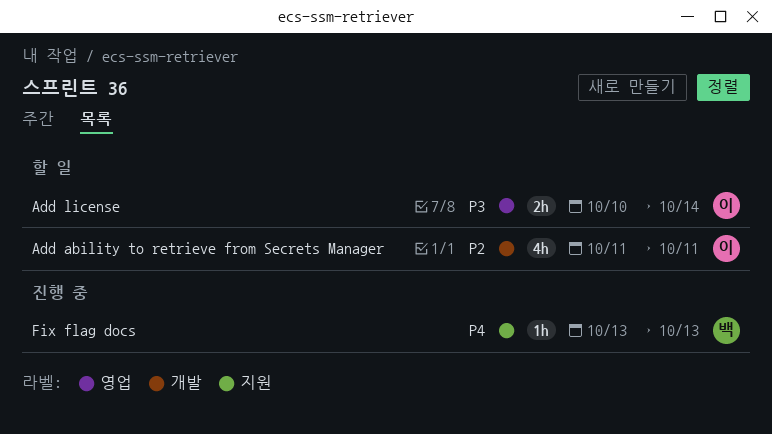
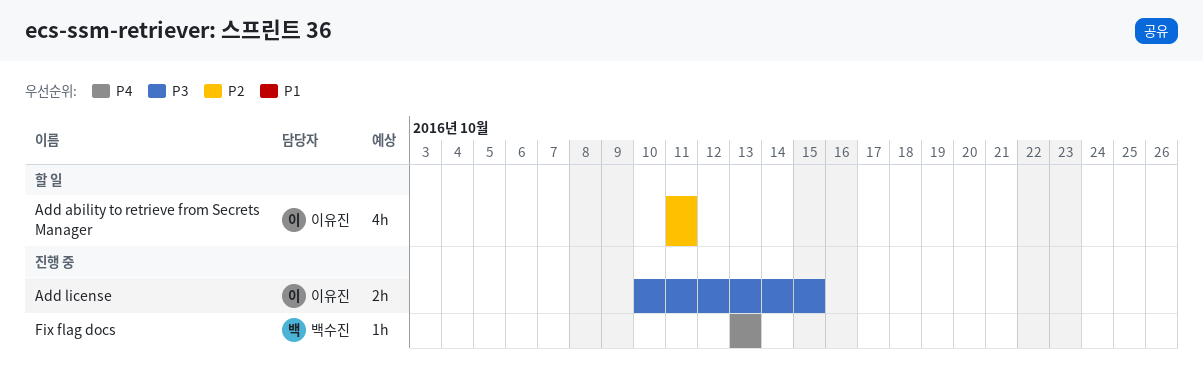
Add license, status: 할 일 -> 진행 중
Add license, due: Oct 14 -> Oct 15

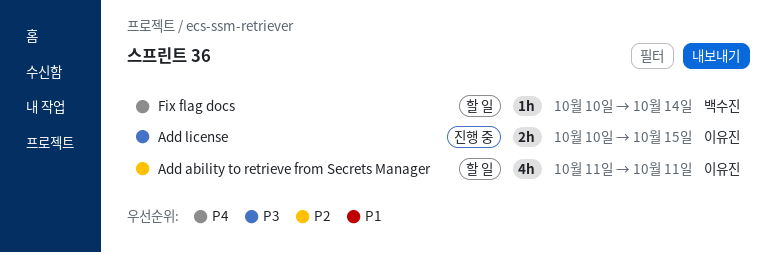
Fix flag docs, status: 진행 중 -> 할 일
Fix flag docs, start: Oct 13 -> Oct 10
Fix flag docs, due: Oct 13 -> Oct 14

